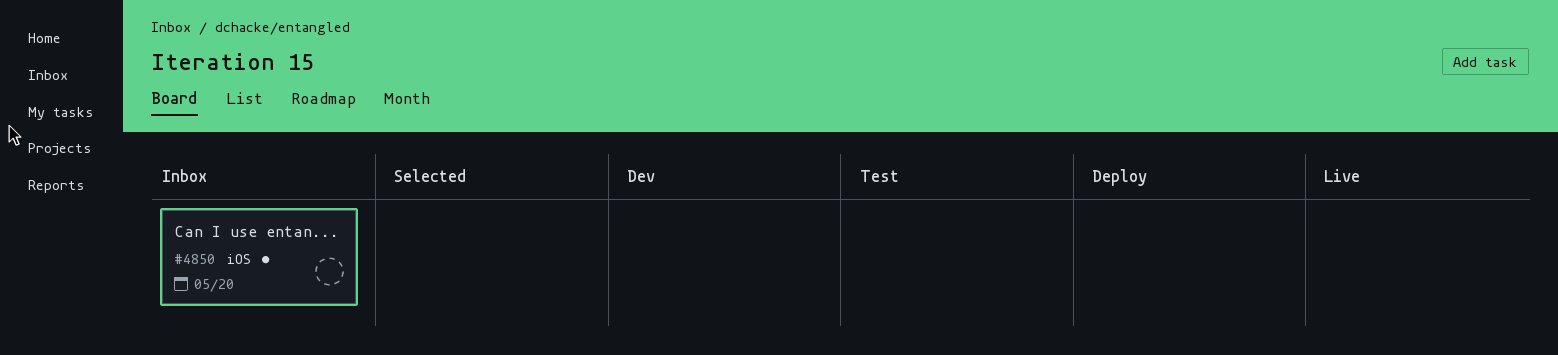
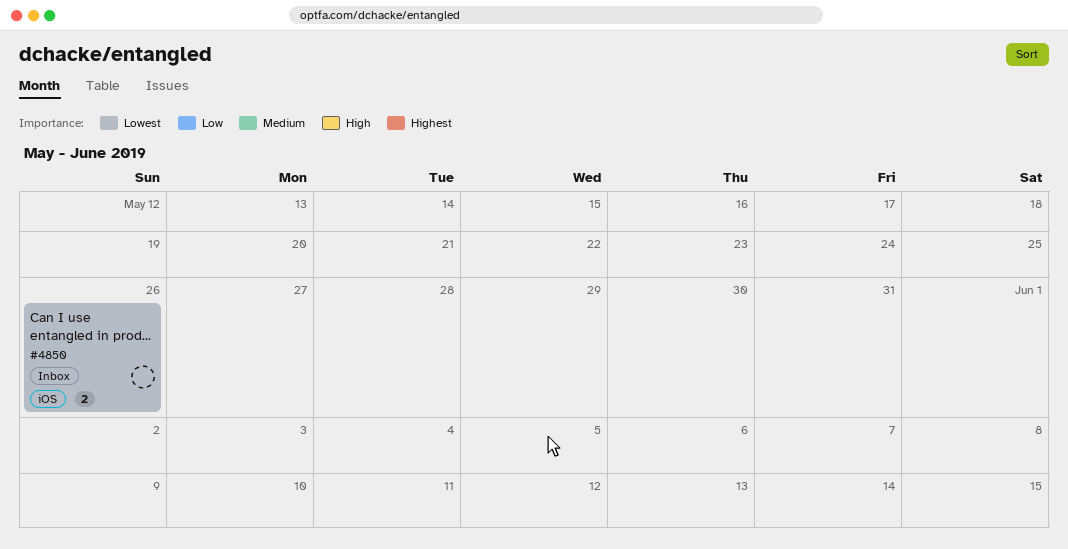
#4850, estimate: 1 -> 2
#4850, due: May 20 -> May 26

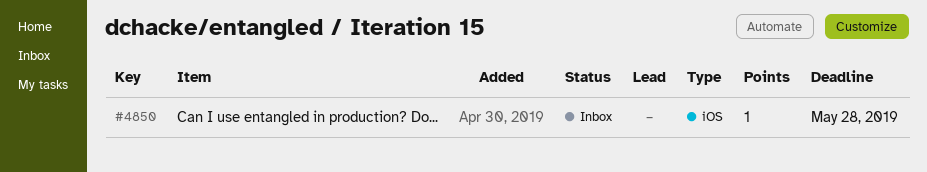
#4850, estimate: 2 -> 1
#4850, due: May 26 -> May 28

